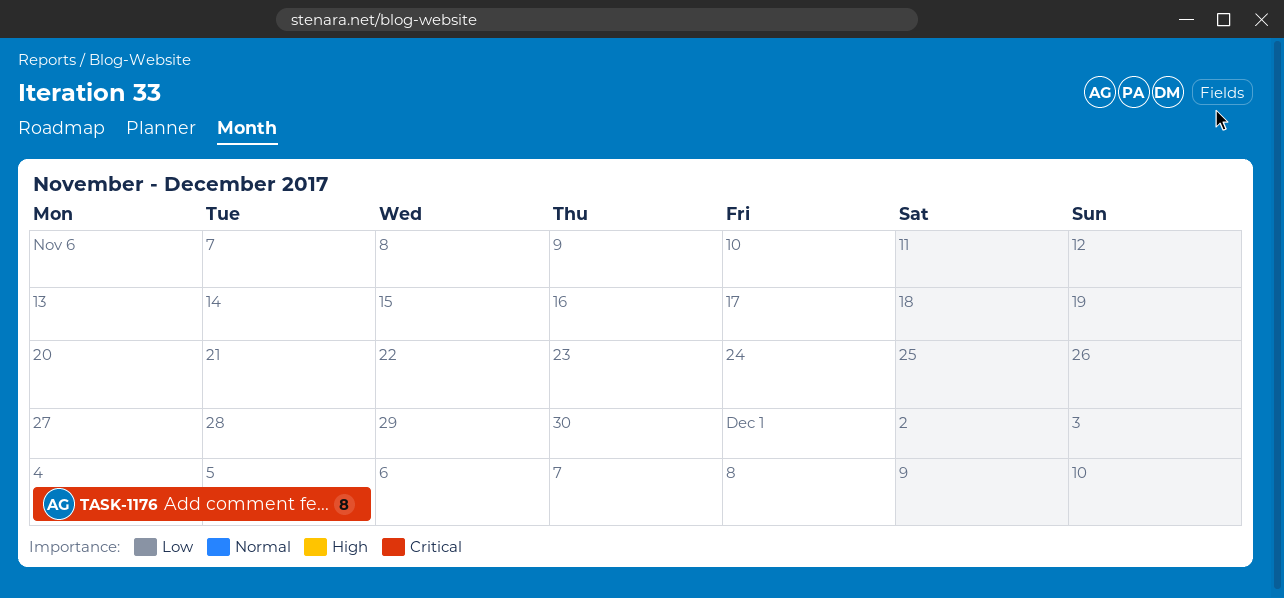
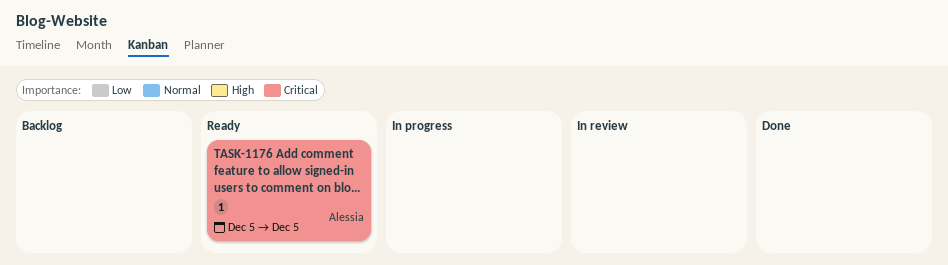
TASK-1176, estimate: 8 -> 1
TASK-1176, start: Dec 4 -> Dec 5

